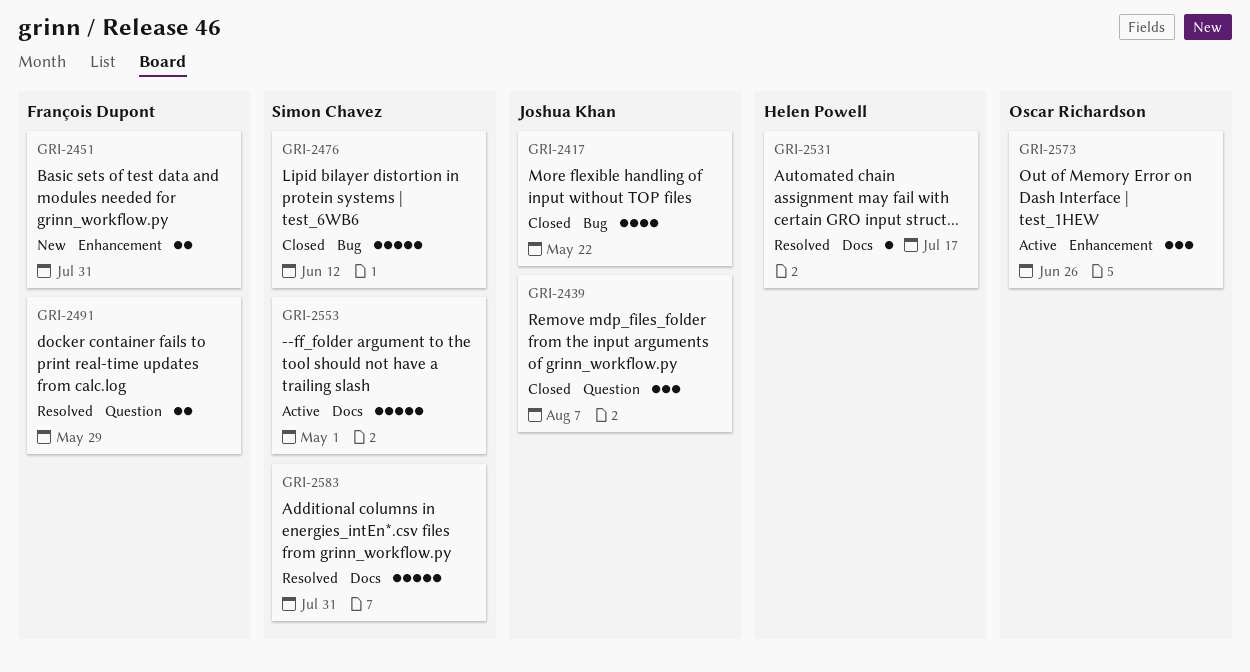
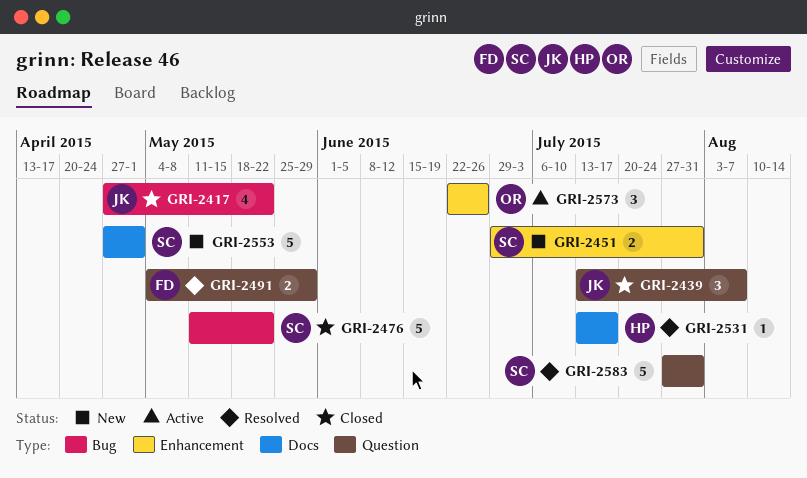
GRI-2451, owner: François Dupont -> Simon Chavez
GRI-2476, due: Jun 12 -> May 22
GRI-2553, status: Active -> New
GRI-2583, label: Docs -> Question

